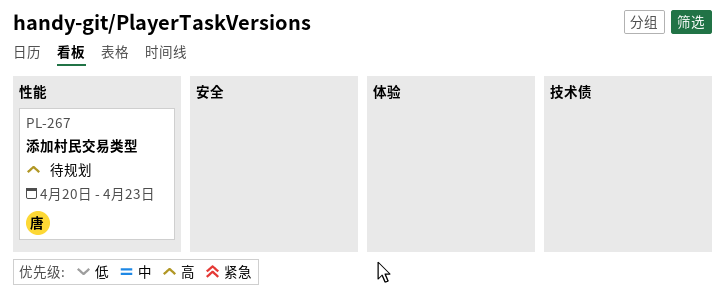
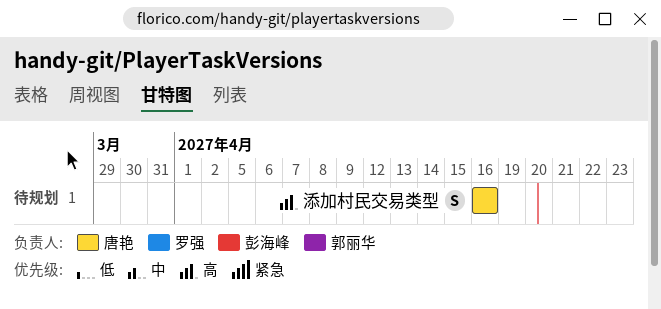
添加村民交易类型, start: Apr 20 -> Apr 16
添加村民交易类型, due: Apr 23 -> Apr 16

